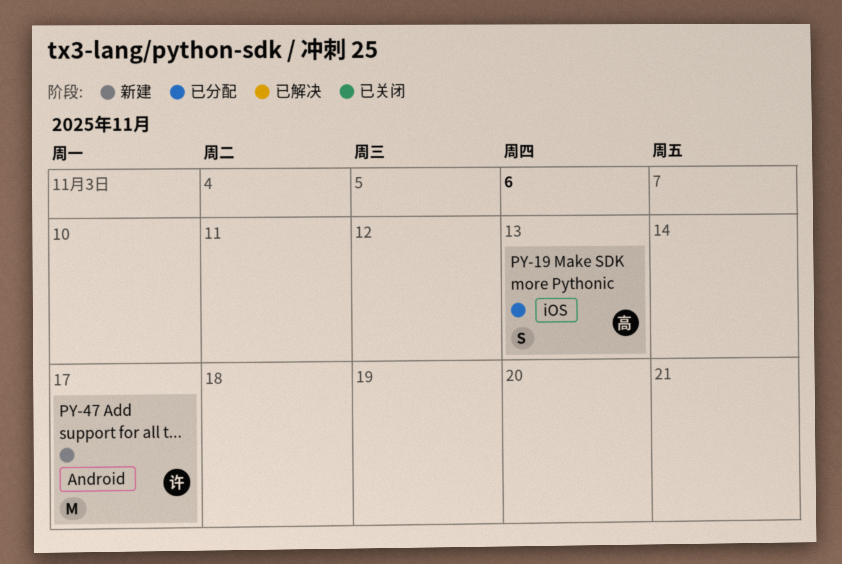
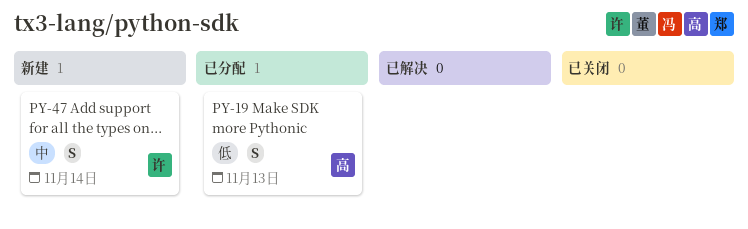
PY-47, estimate: M -> S
PY-47, due: Nov 17 -> Nov 14

